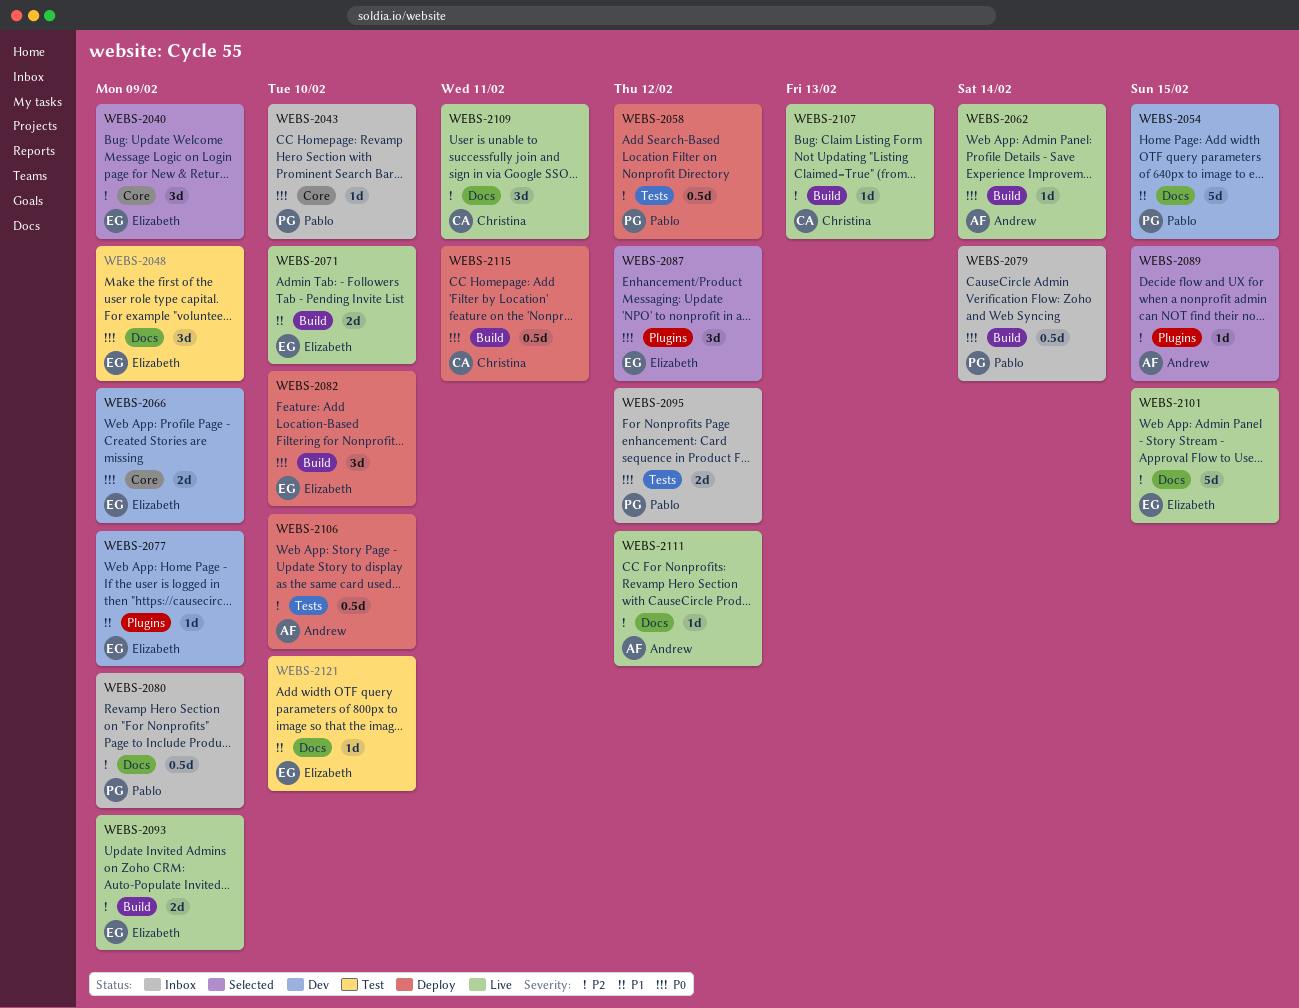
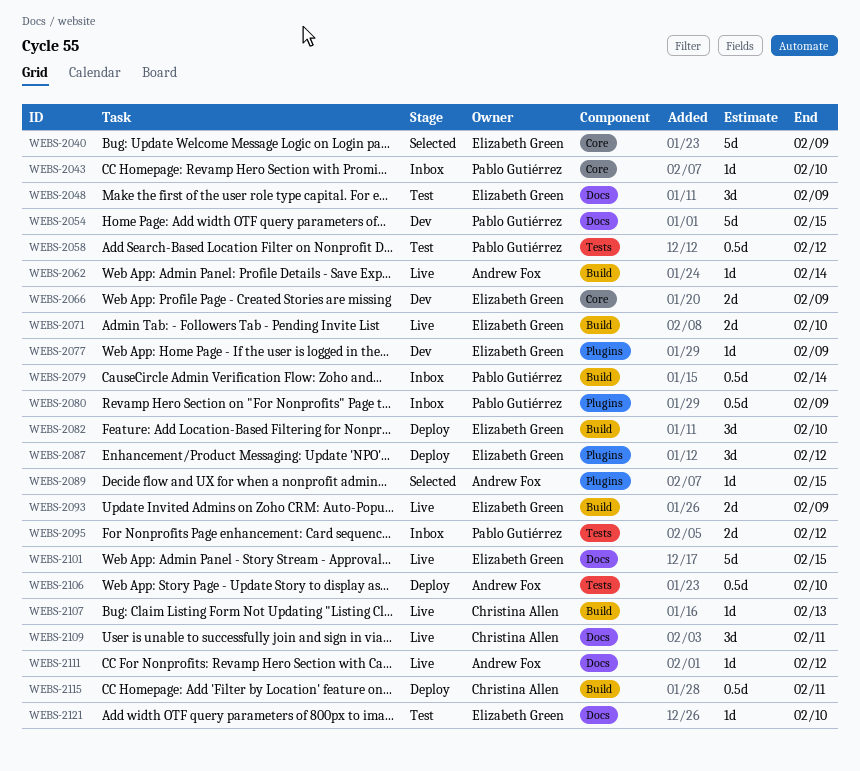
WEBS-2040, estimate: 3d -> 5d
WEBS-2058, status: Deploy -> Test
WEBS-2080, label: Docs -> Plugins
WEBS-2087, status: Selected -> Deploy

